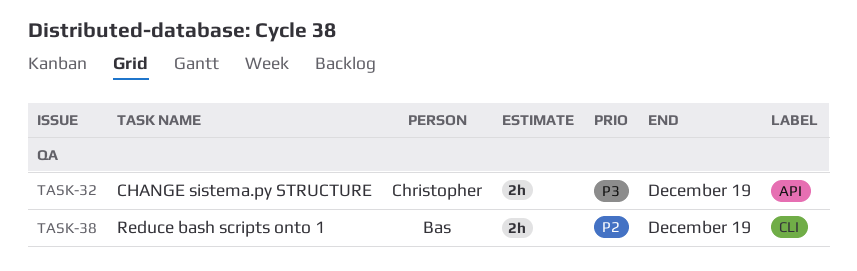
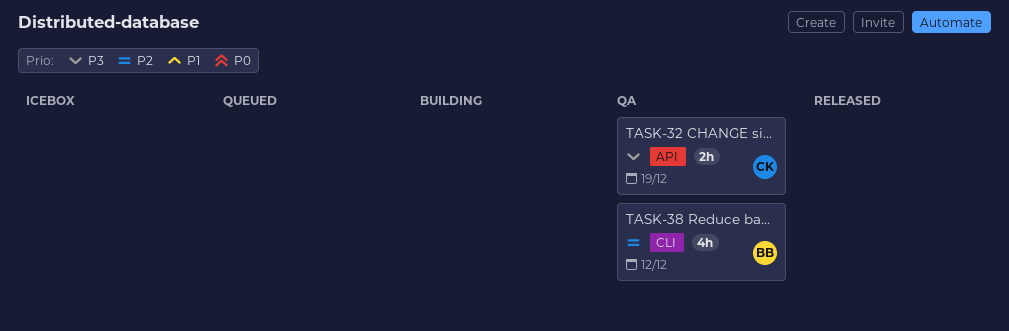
TASK-38, estimate: 2h -> 4h
TASK-38, due: Dec 19 -> Dec 12

